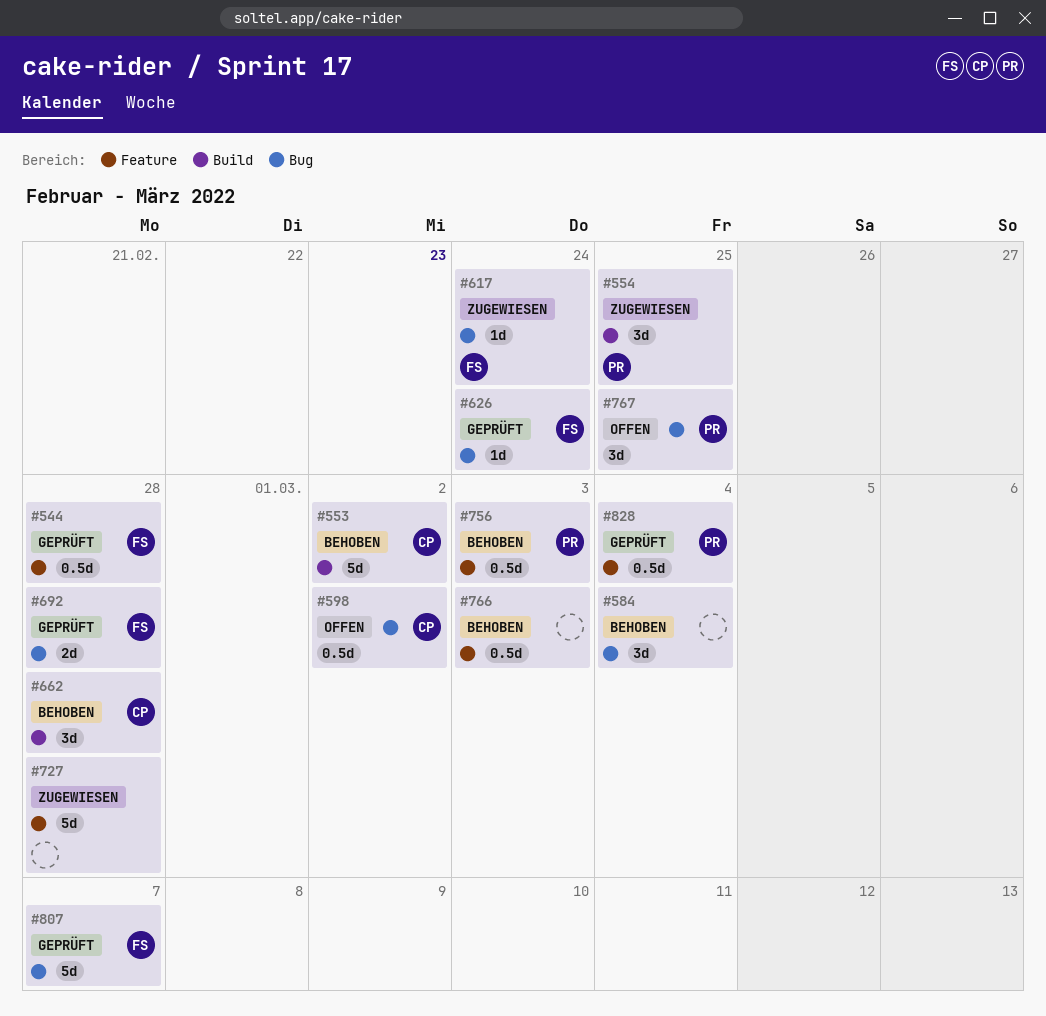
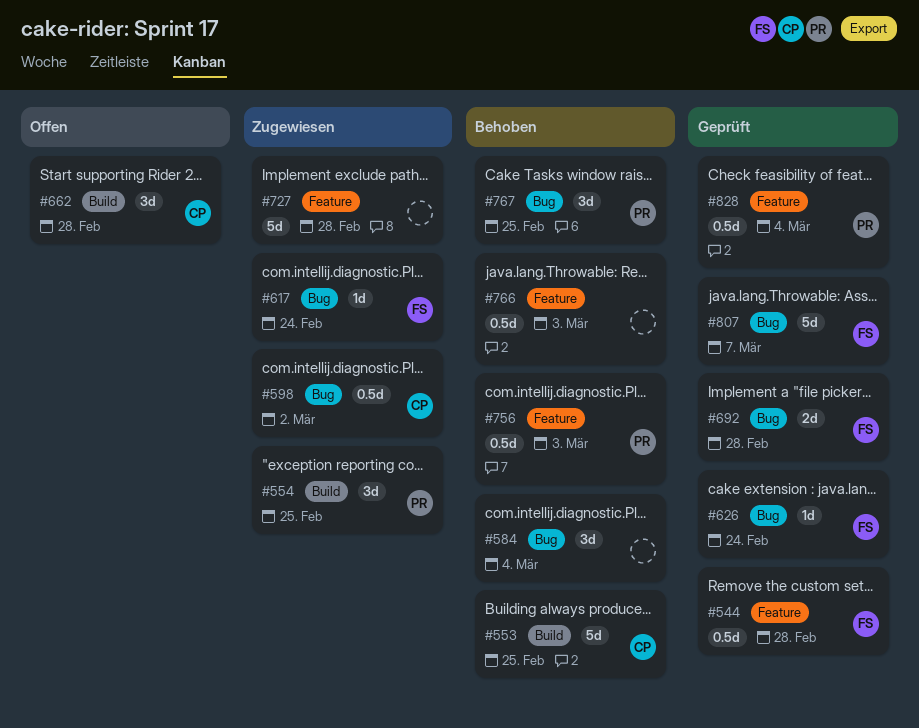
#553, due: Mar 2 -> Feb 25
#598, status: Offen -> Zugewiesen
#662, status: Behoben -> Offen
#767, status: Offen -> Behoben

